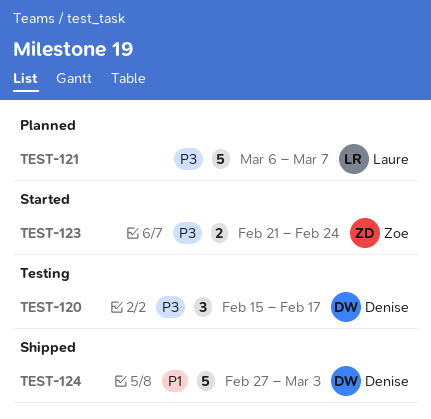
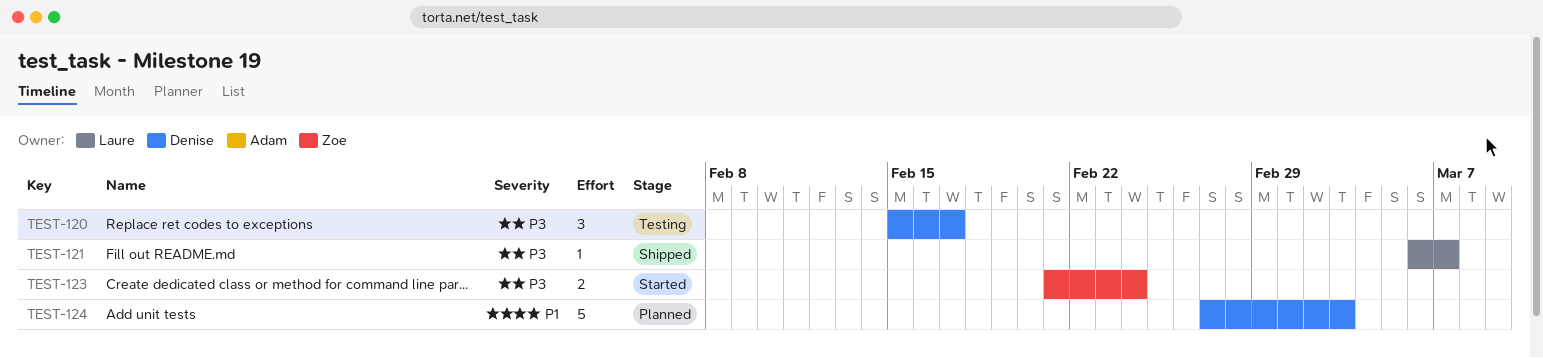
TEST-121, status: Planned -> Shipped
TEST-121, estimate: 5 -> 1
TEST-124, status: Shipped -> Planned

